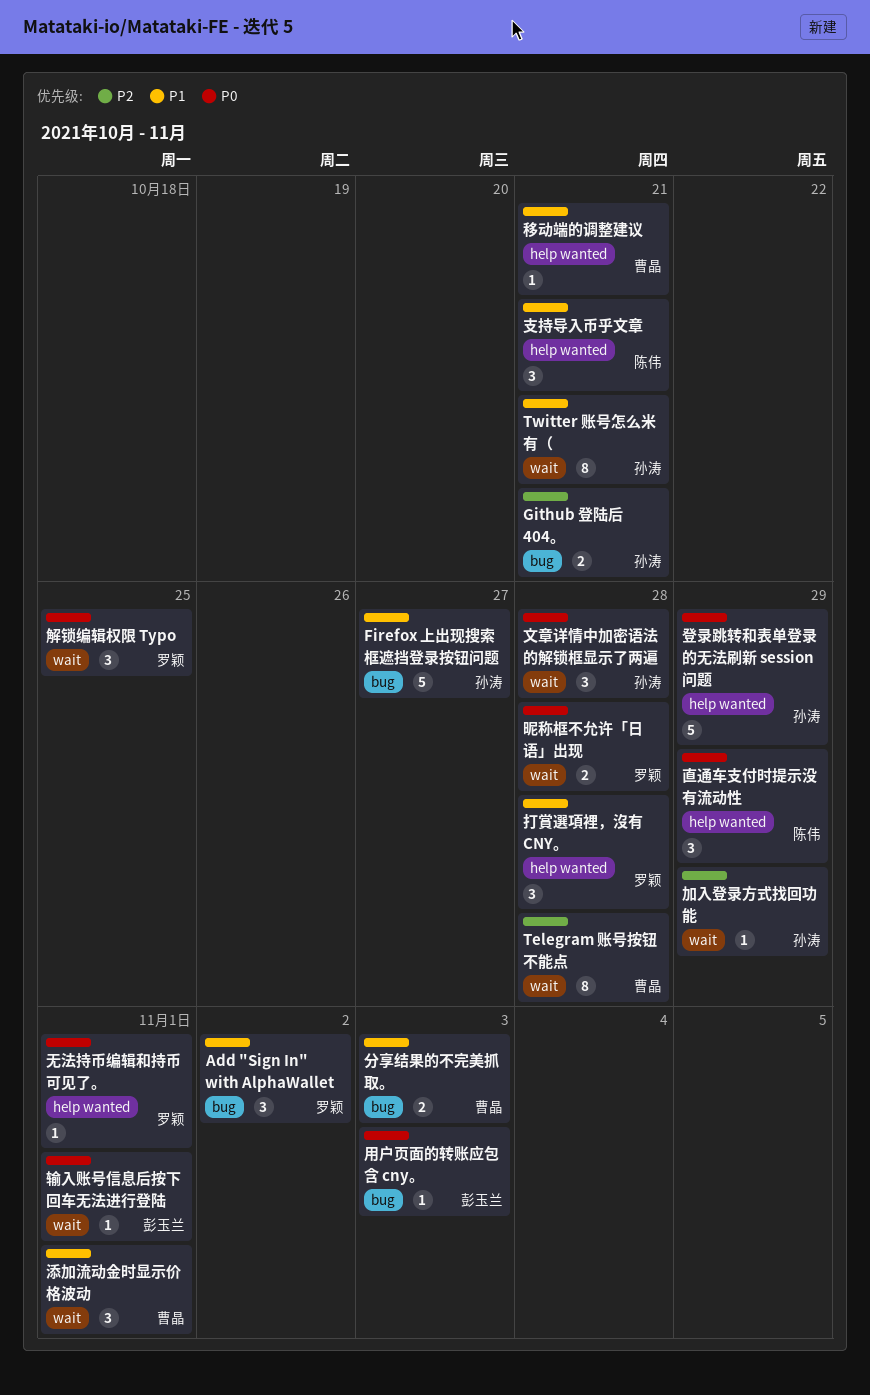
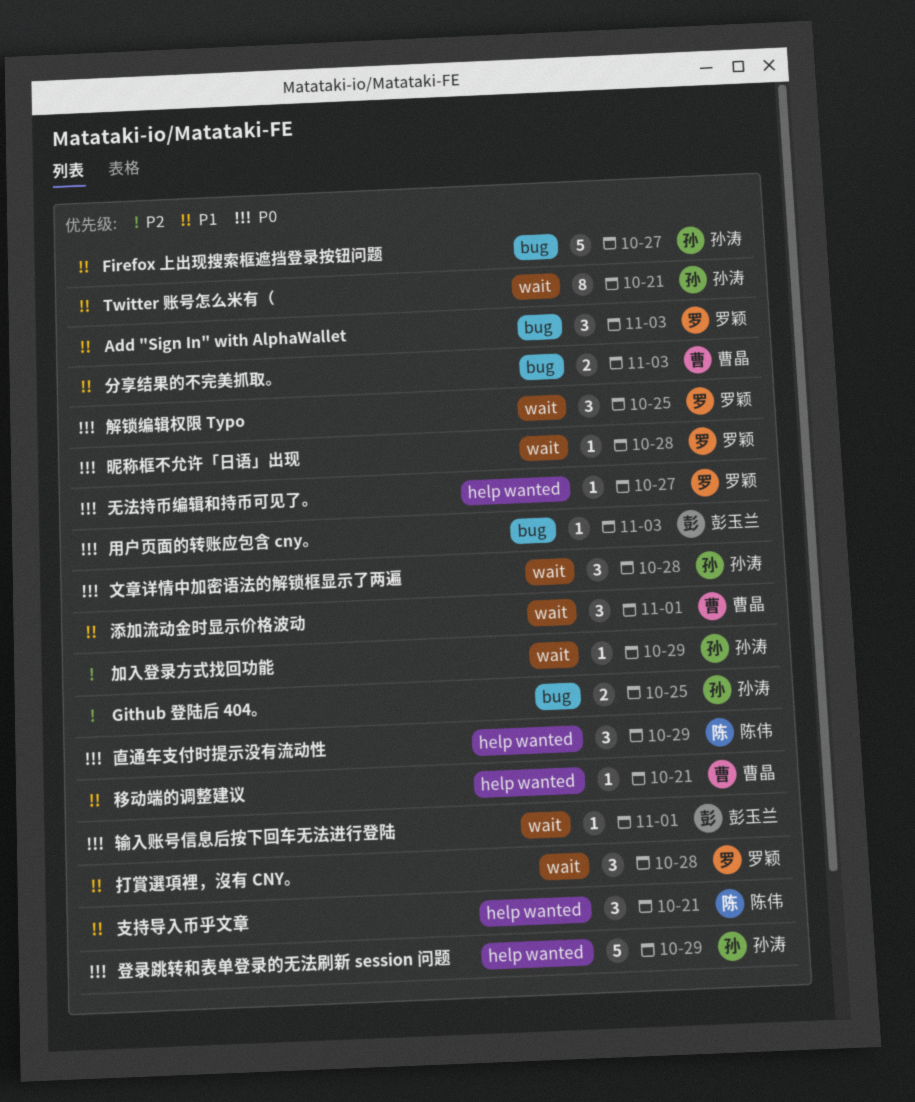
Add "Sign In" with AlphaWallet, due: Nov 2 -> Nov 3
Github 登陆后 404。, due: Oct 21 -> Oct 25
Telegram 账号按钮不能点: present -> none
打賞選項裡，沒有 CNY。, label: help wanted -> wait
无法持币编辑和持币可见了。, due: Nov 1 -> Oct 27
昵称框不允许「日语」出现, estimate: 2 -> 1

